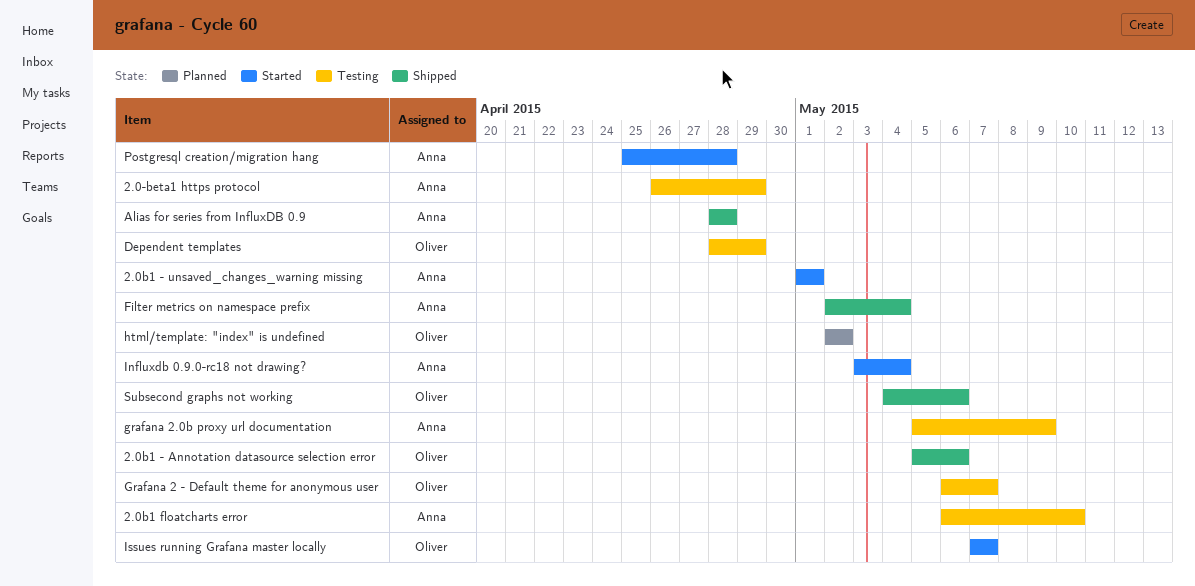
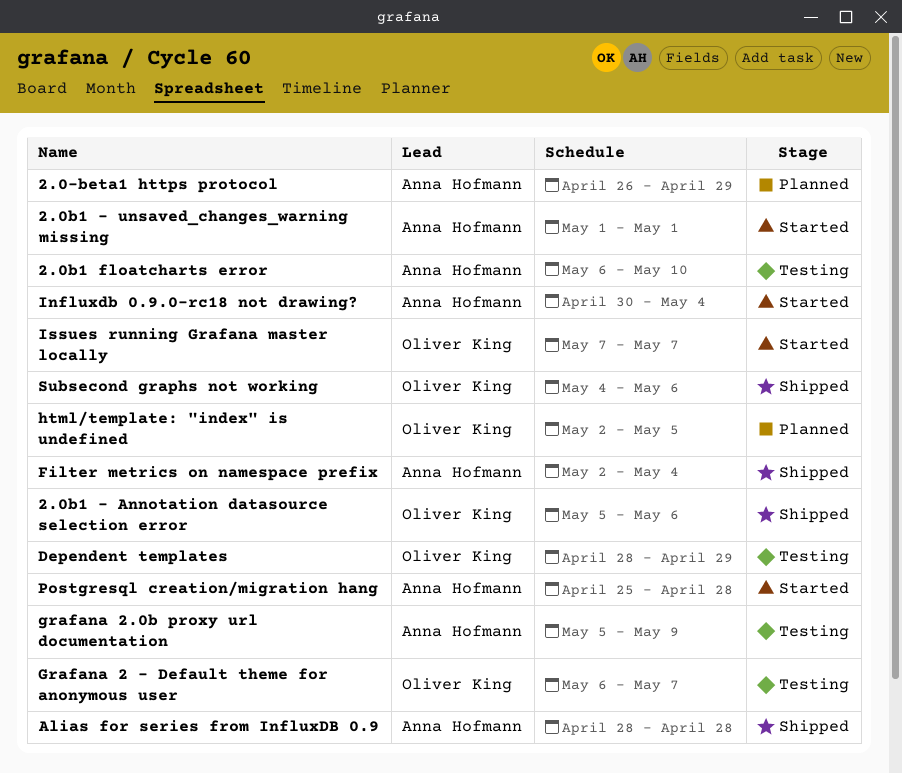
2.0-beta1 https protocol, status: Testing -> Planned
html/template: "index" is undefined, due: May 2 -> May 5
Influxdb 0.9.0-rc18 not drawing?, start: May 3 -> Apr 30

